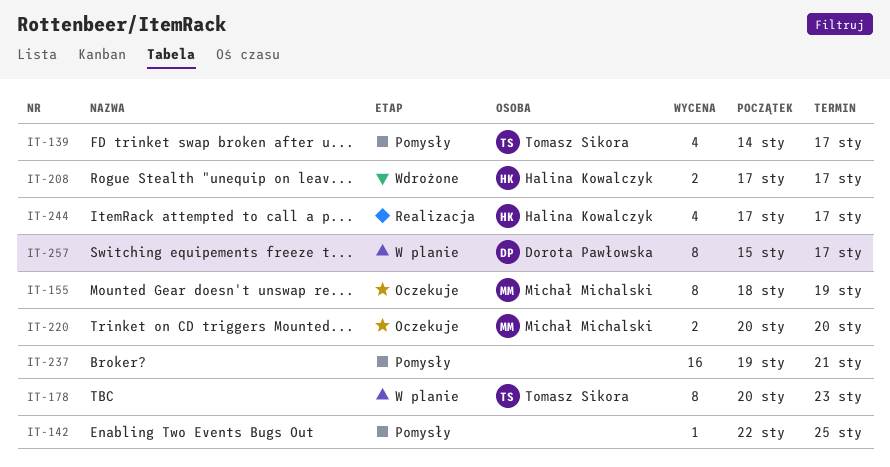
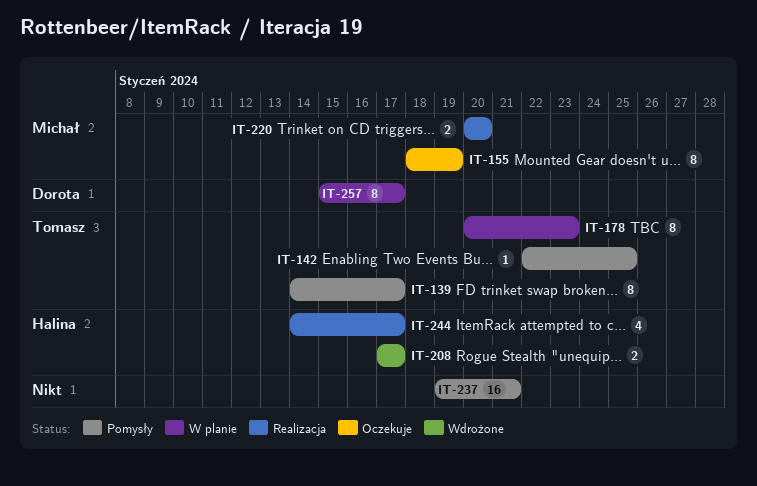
IT-139, estimate: 4 -> 8
IT-142, owner: none -> Tomasz Sikora
IT-220, status: Oczekuje -> Realizacja
IT-244, start: Jan 17 -> Jan 14

